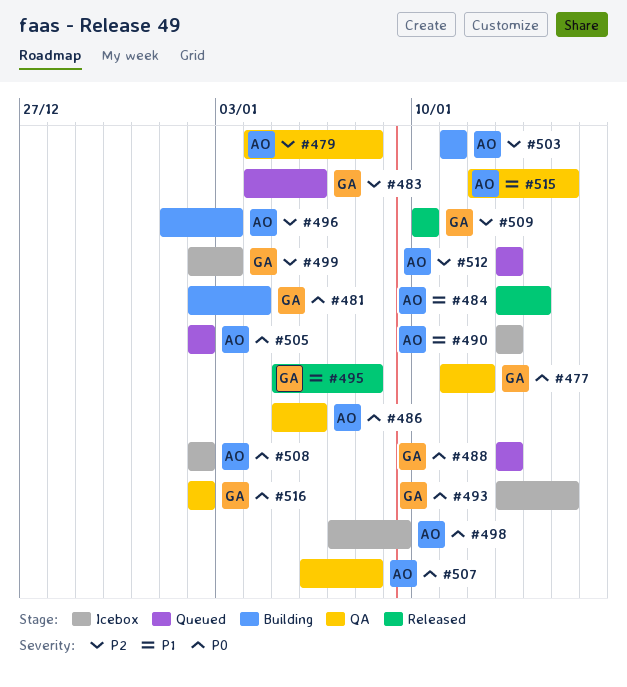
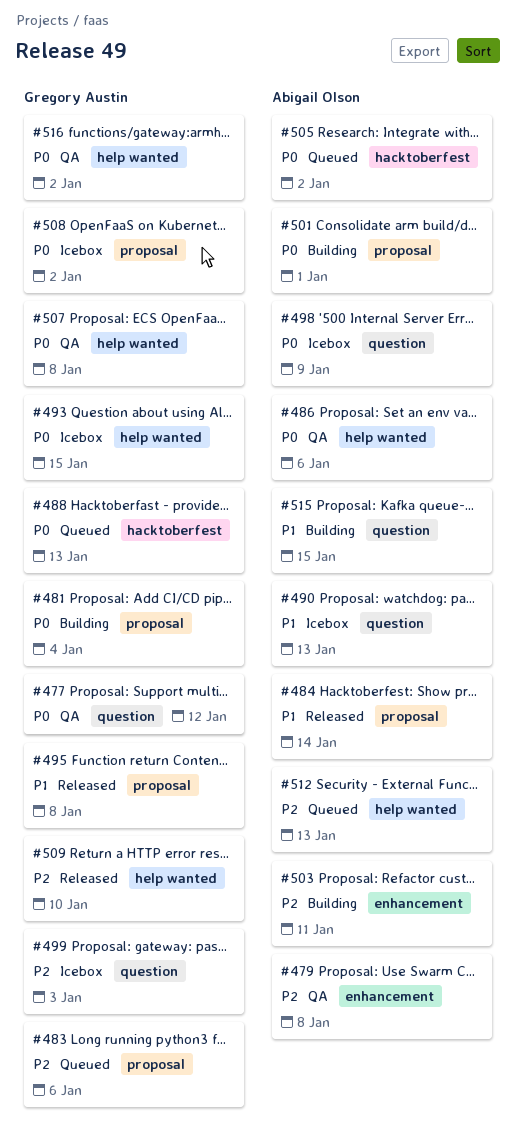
#496: present -> none
#501: none -> present
#507, owner: Abigail Olson -> Gregory Austin
#508, owner: Abigail Olson -> Gregory Austin
#515, status: QA -> Building

